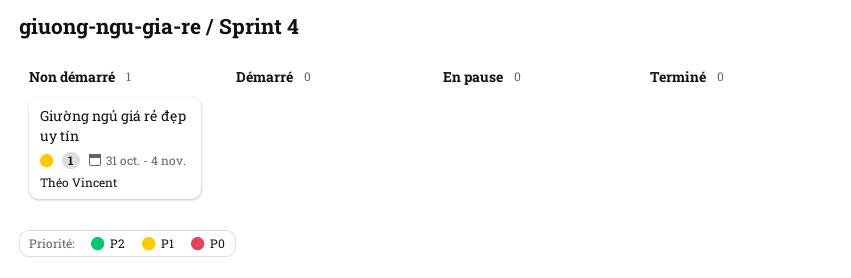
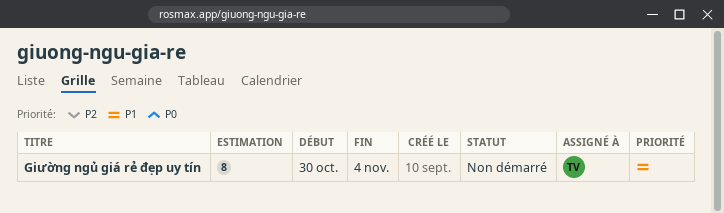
Giường ngủ giá rẻ đẹp uy tín, estimate: 1 -> 8
Giường ngủ giá rẻ đẹp uy tín, start: Oct 31 -> Oct 30

